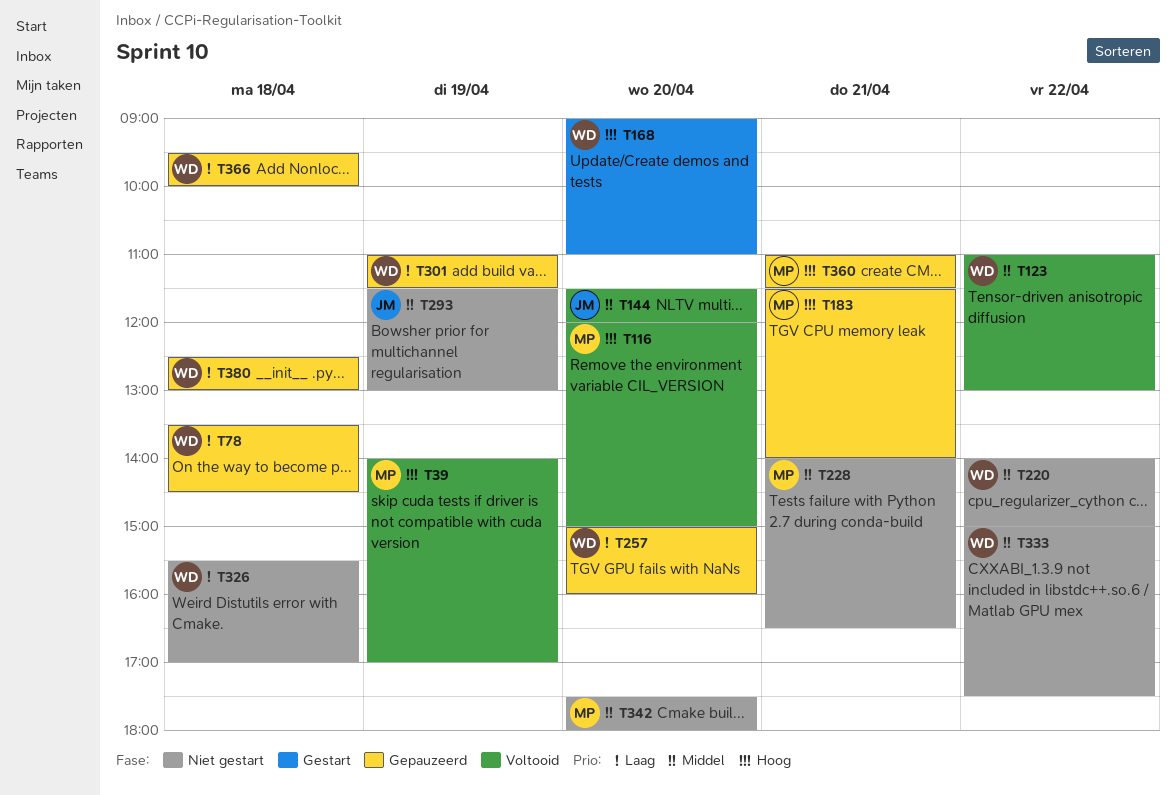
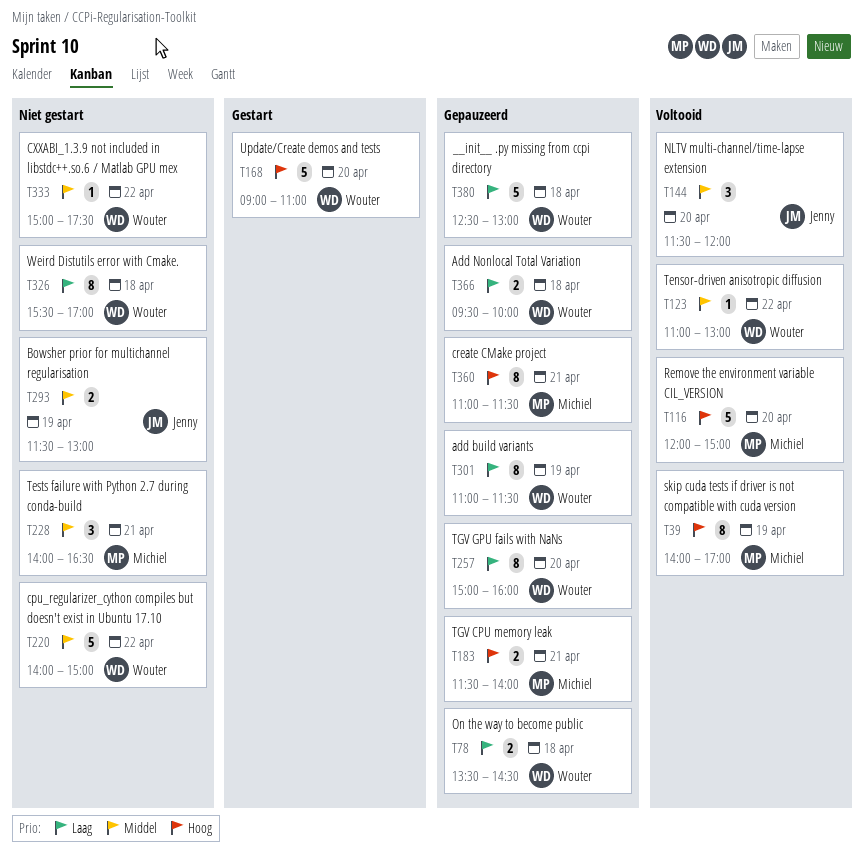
T342: present -> none

